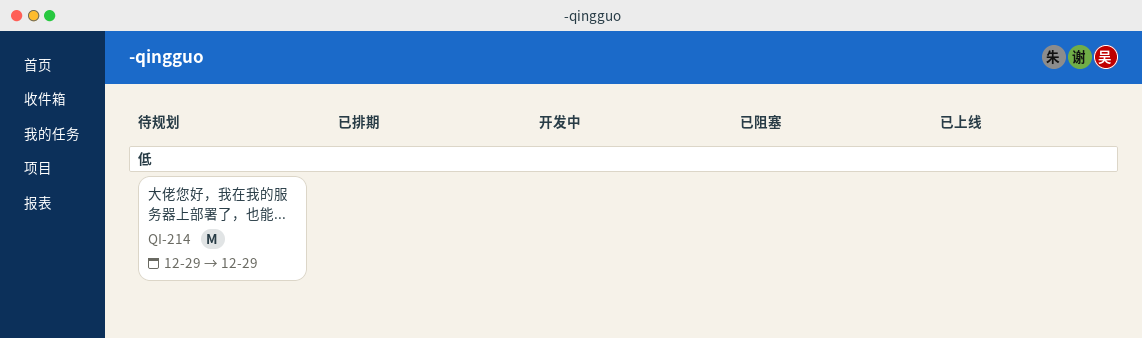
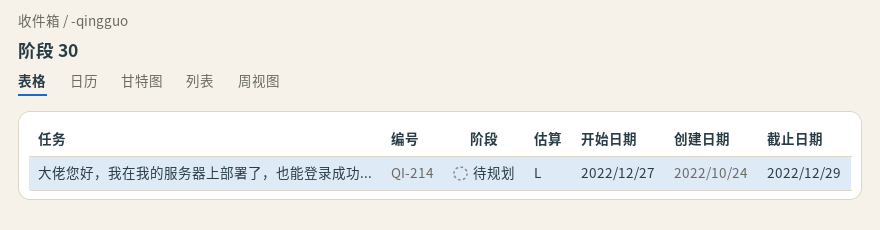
QI-214, estimate: M -> L
QI-214, start: Dec 29 -> Dec 27

